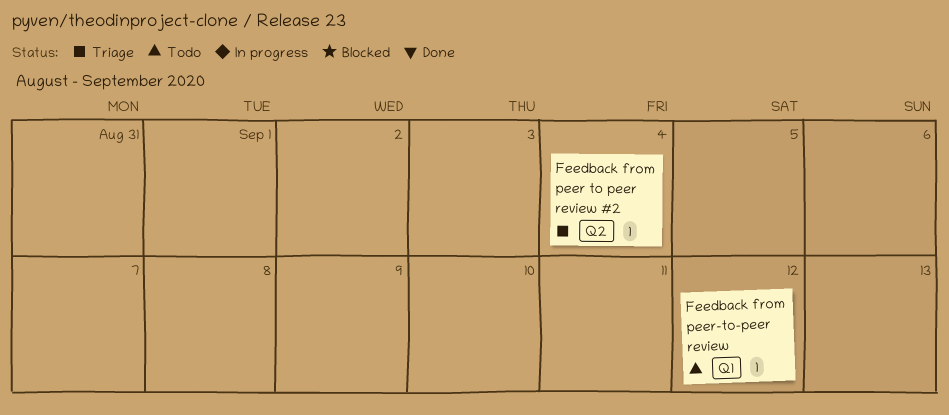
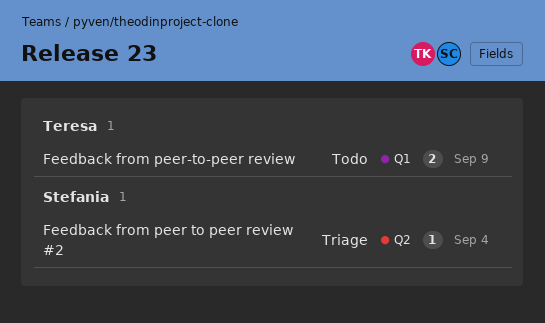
Feedback from peer-to-peer review, estimate: 1 -> 2
Feedback from peer-to-peer review, due: Sep 12 -> Sep 9

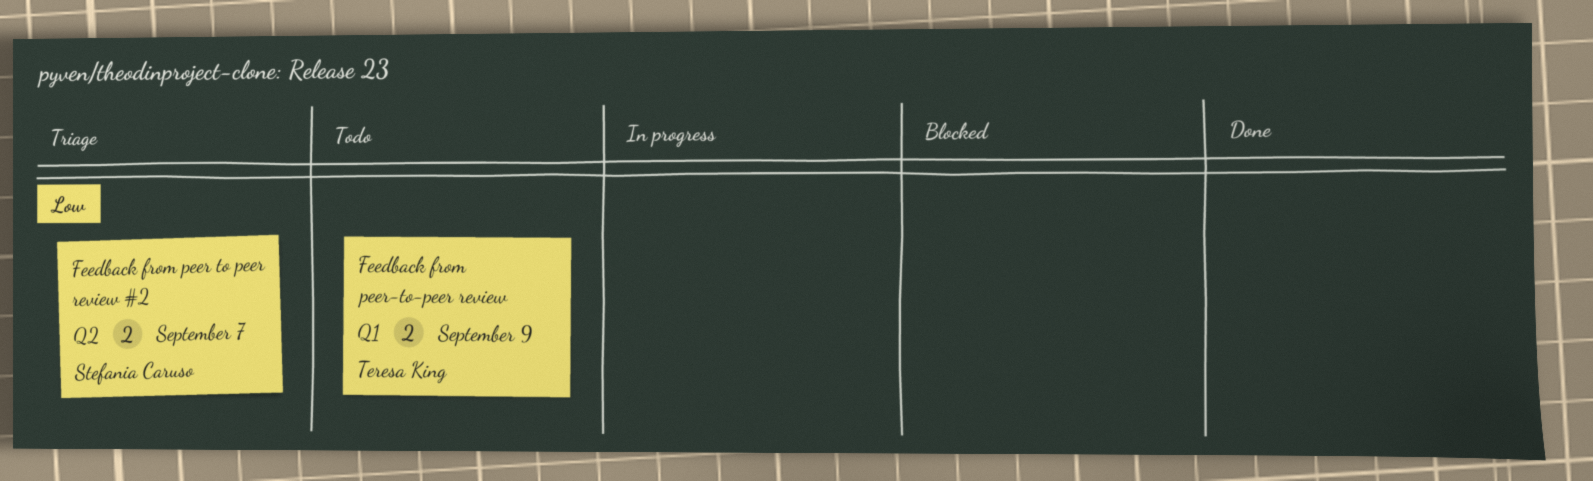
Feedback from peer to peer review #2, estimate: 1 -> 2
Feedback from peer to peer review #2, due: Sep 4 -> Sep 7

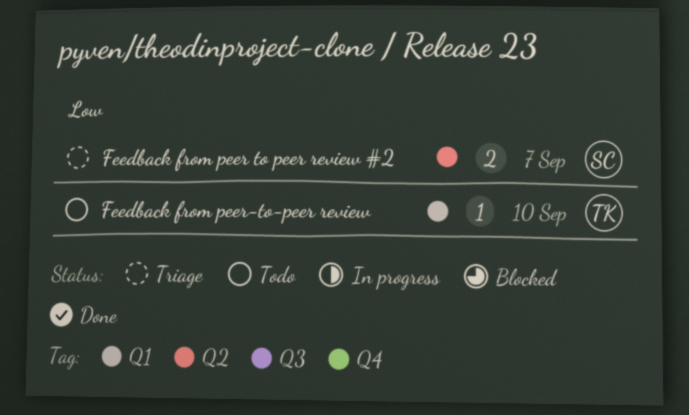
Feedback from peer-to-peer review, estimate: 2 -> 1
Feedback from peer-to-peer review, due: Sep 9 -> Sep 10

